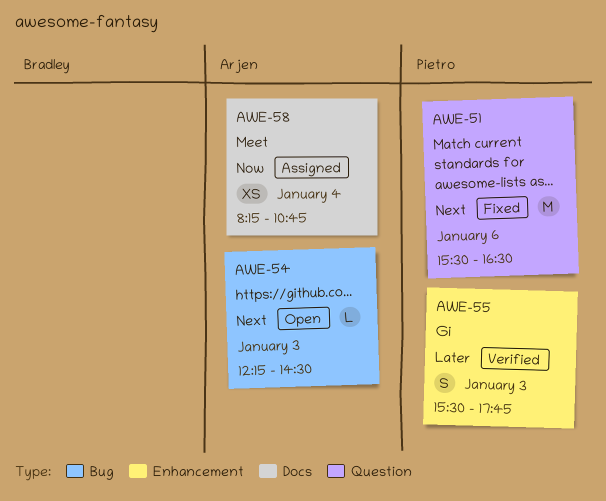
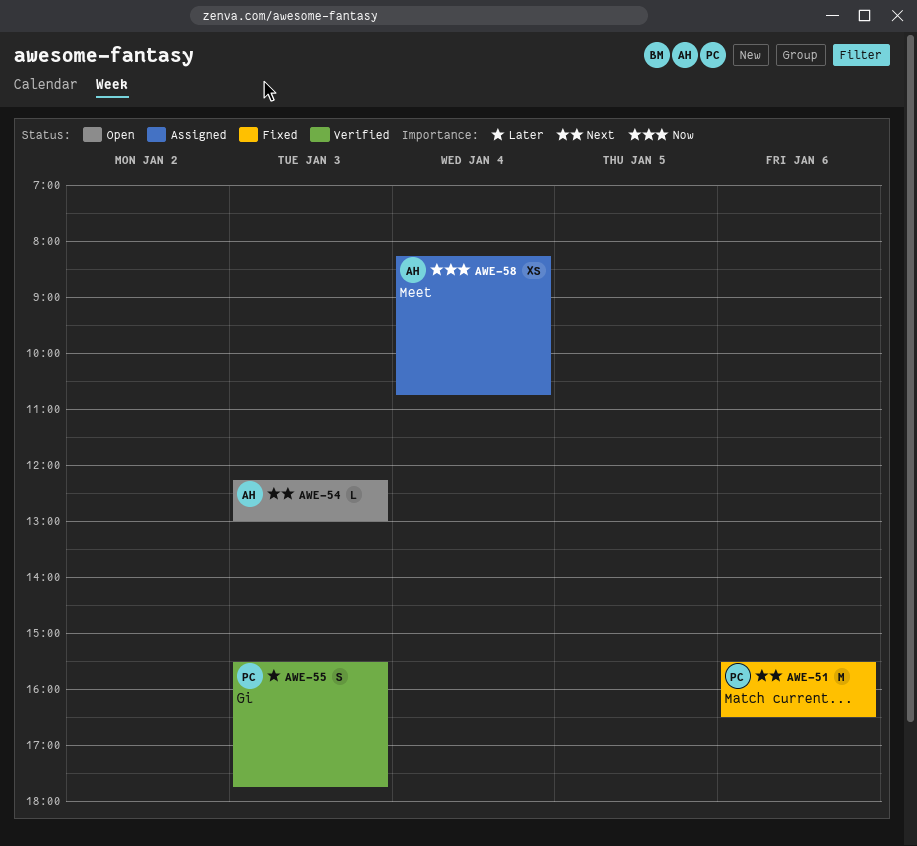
AWE-54, ends: 14:30 -> 13:00

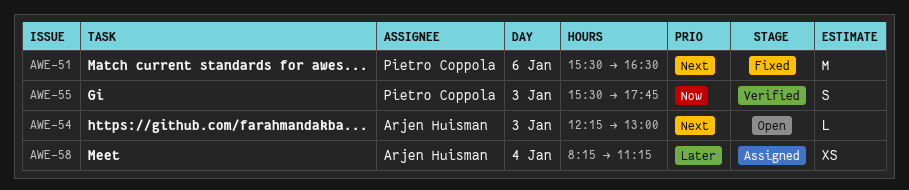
AWE-55, priority: Later -> Now
AWE-58, priority: Now -> Later
AWE-58, ends: 10:45 -> 11:15

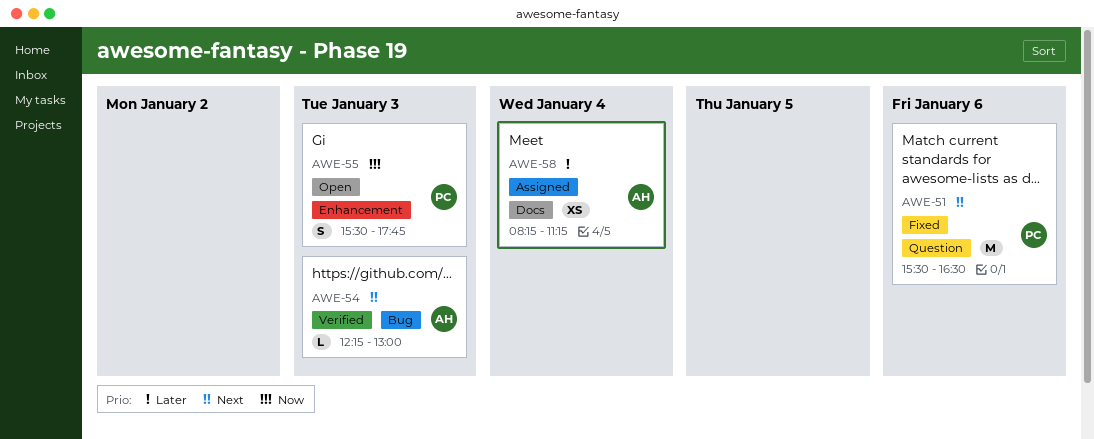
AWE-54, status: Open -> Verified
AWE-55, status: Verified -> Open

